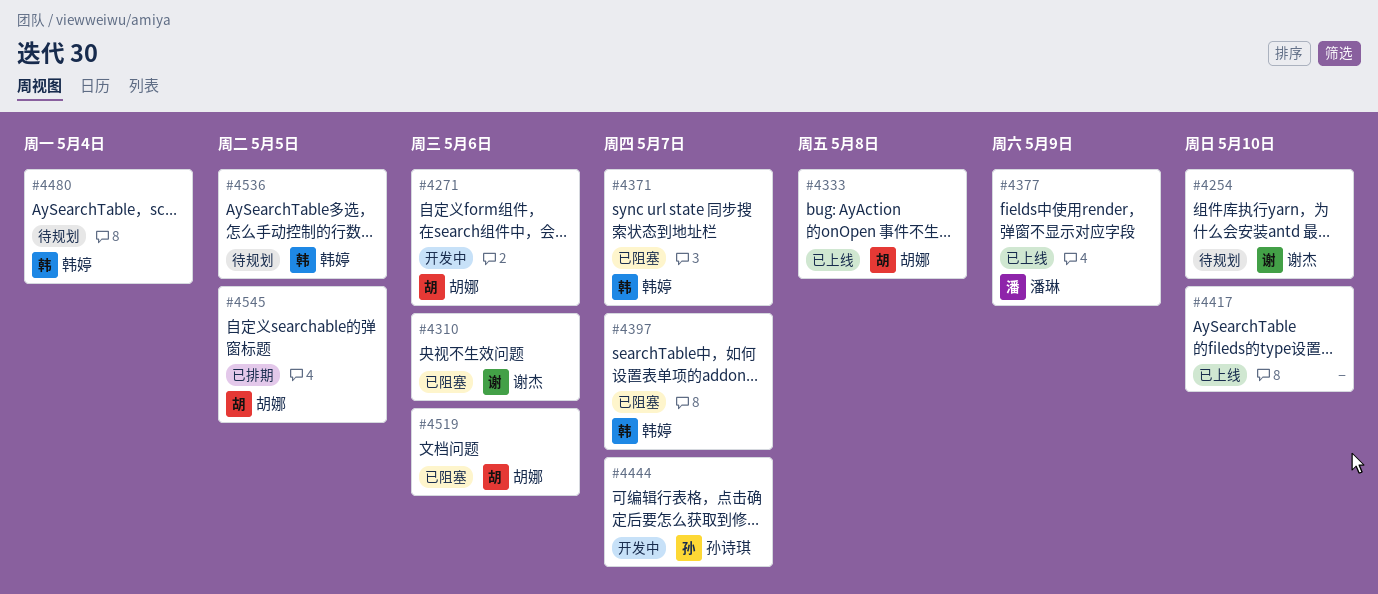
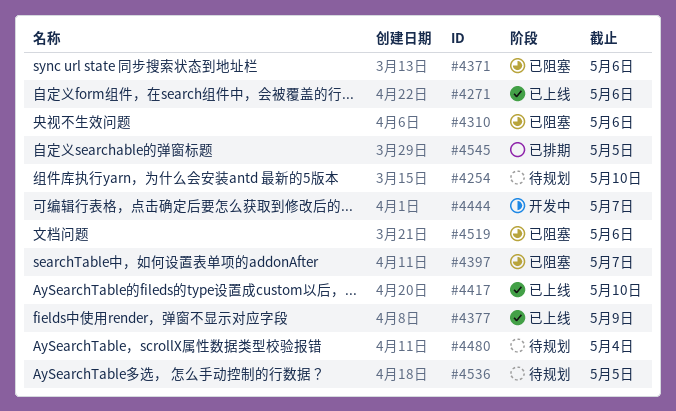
#4271, status: 开发中 -> 已上线
#4333: present -> none
#4371, due: May 7 -> May 6

